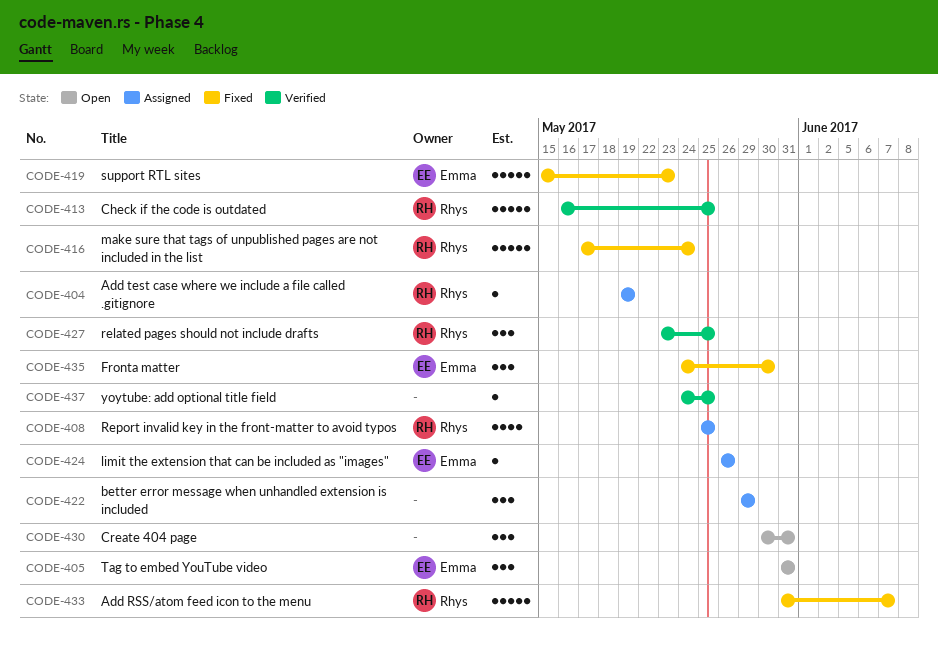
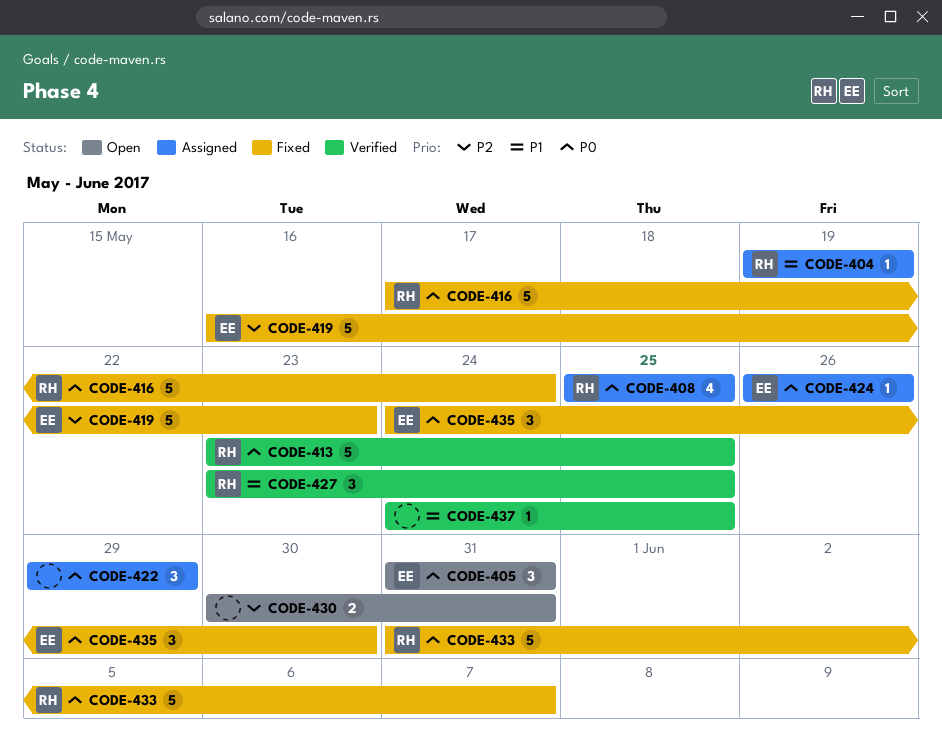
CODE-413, start: May 16 -> May 23
CODE-419, start: May 15 -> May 16
CODE-430, estimate: 3 -> 2

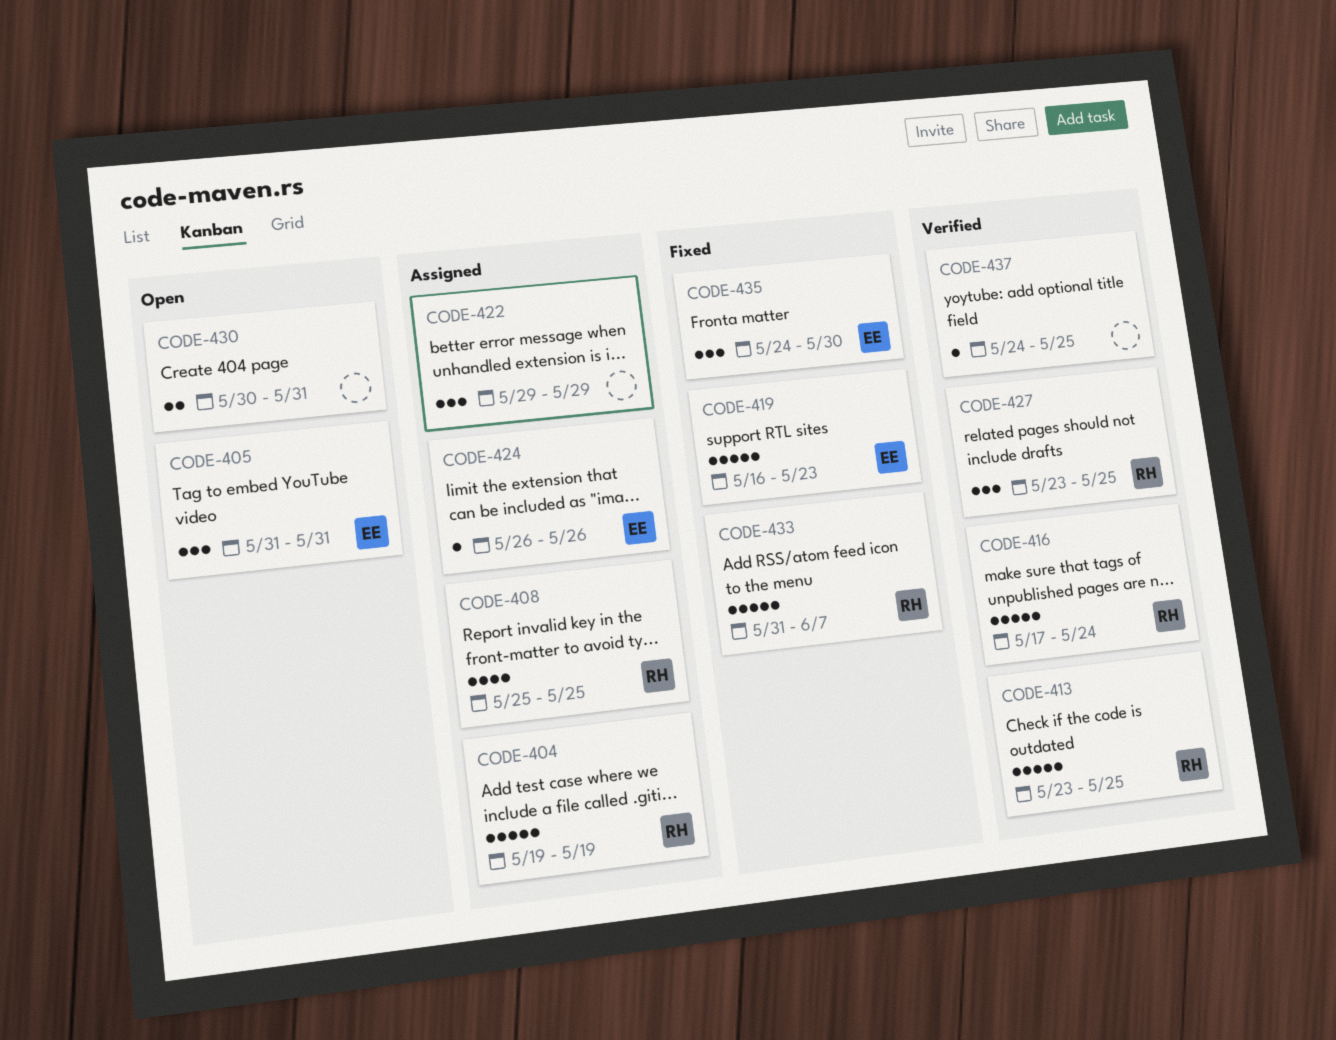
CODE-404, estimate: 1 -> 5
CODE-416, status: Fixed -> Verified

